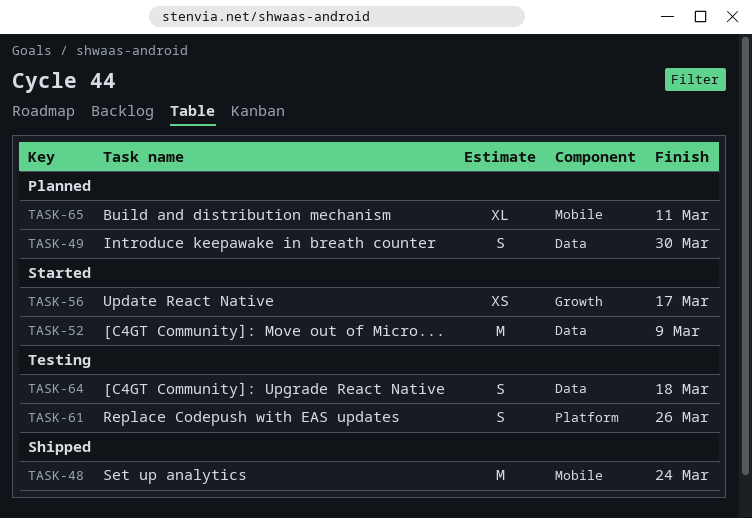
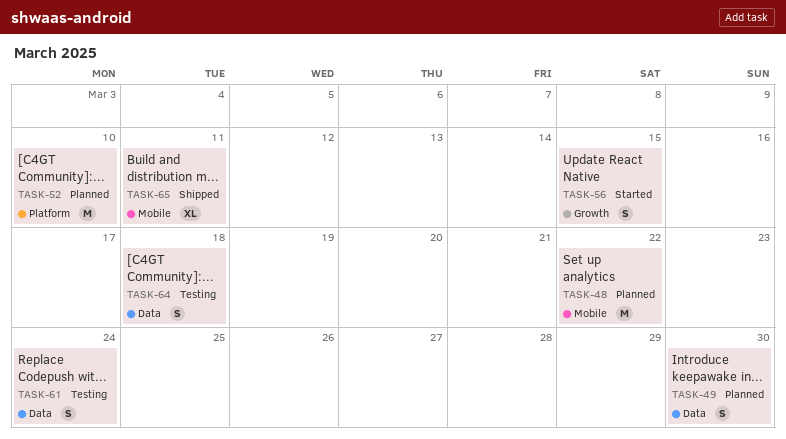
TASK-48, status: Shipped -> Planned
TASK-48, due: Mar 24 -> Mar 22
TASK-52, status: Started -> Planned
TASK-52, label: Data -> Platform
TASK-52, due: Mar 9 -> Mar 10
TASK-56, estimate: XS -> S
TASK-56, due: Mar 17 -> Mar 15
TASK-61, label: Platform -> Data
TASK-61, due: Mar 26 -> Mar 24
TASK-65, status: Planned -> Shipped

